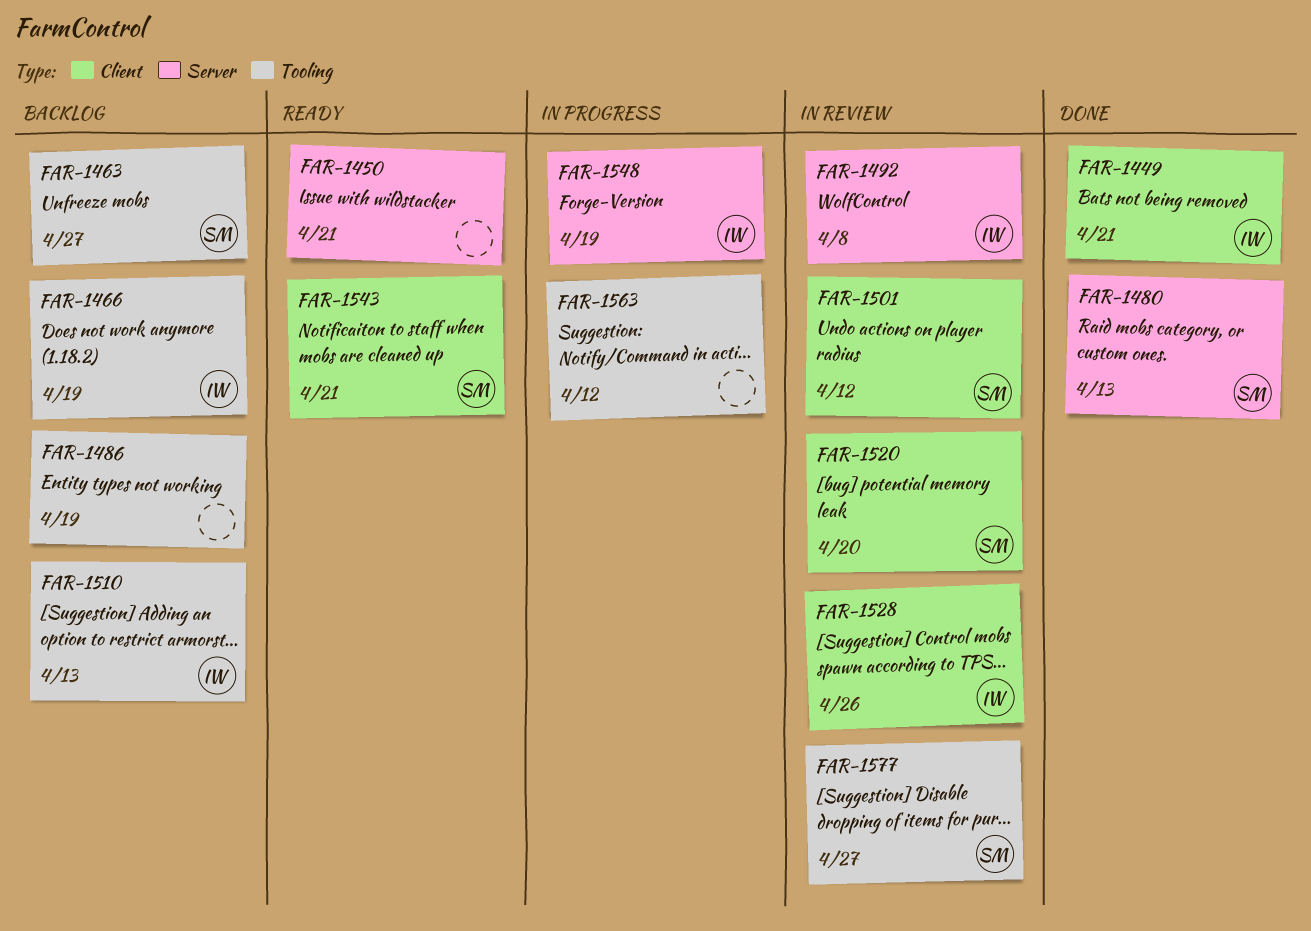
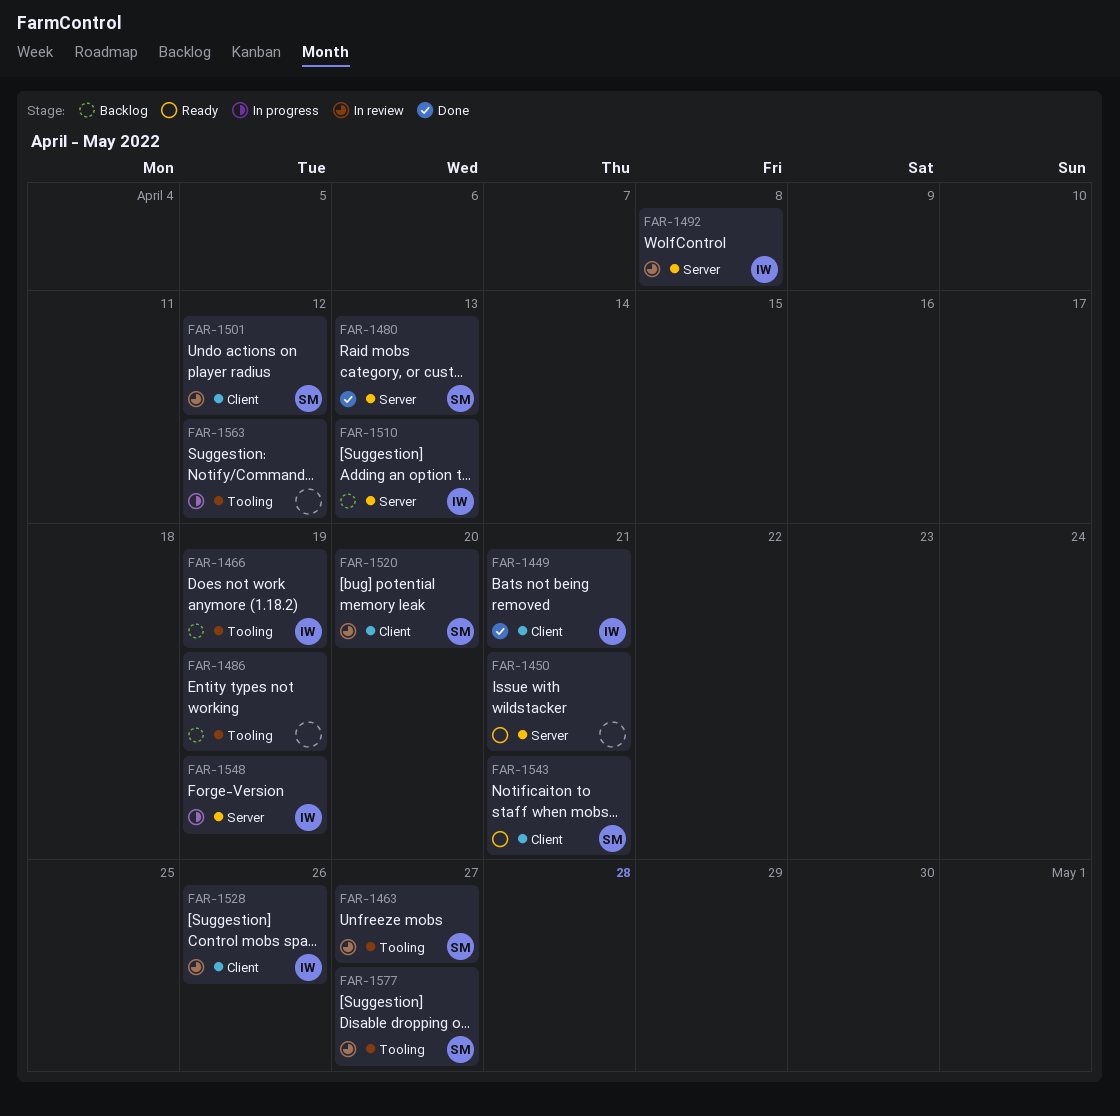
FAR-1463, status: Backlog -> In review
FAR-1510, label: Tooling -> Server

